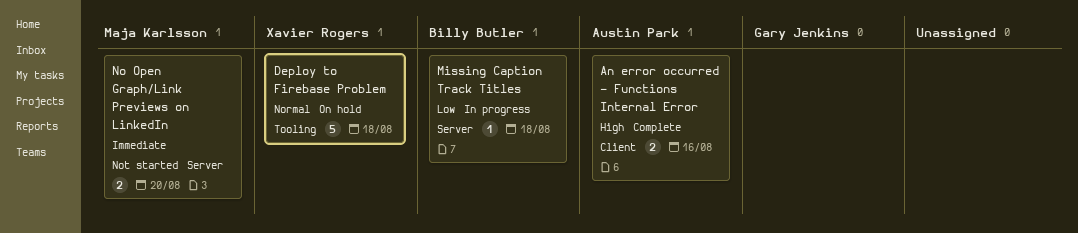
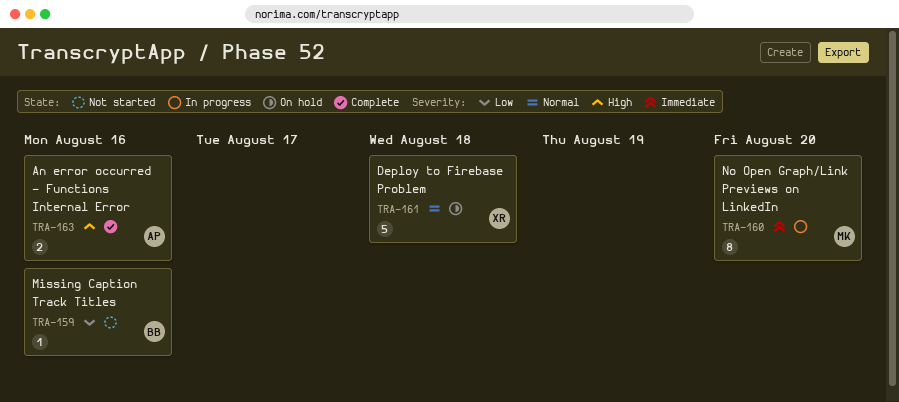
Missing Caption Track Titles, status: In progress -> Not started
Missing Caption Track Titles, due: Aug 18 -> Aug 16
No Open Graph/Link Previews on LinkedIn, status: Not started -> In progress
No Open Graph/Link Previews on LinkedIn, estimate: 2 -> 8

